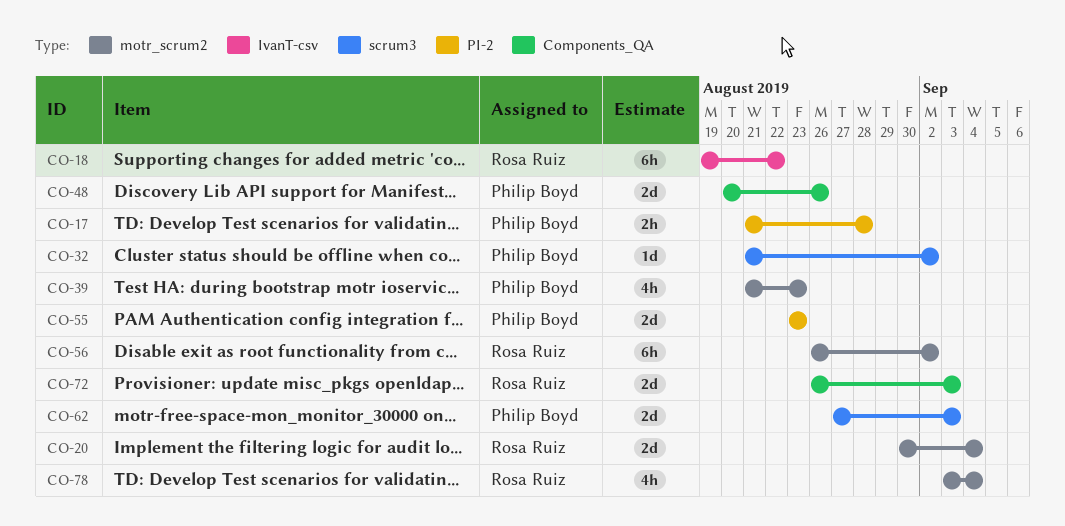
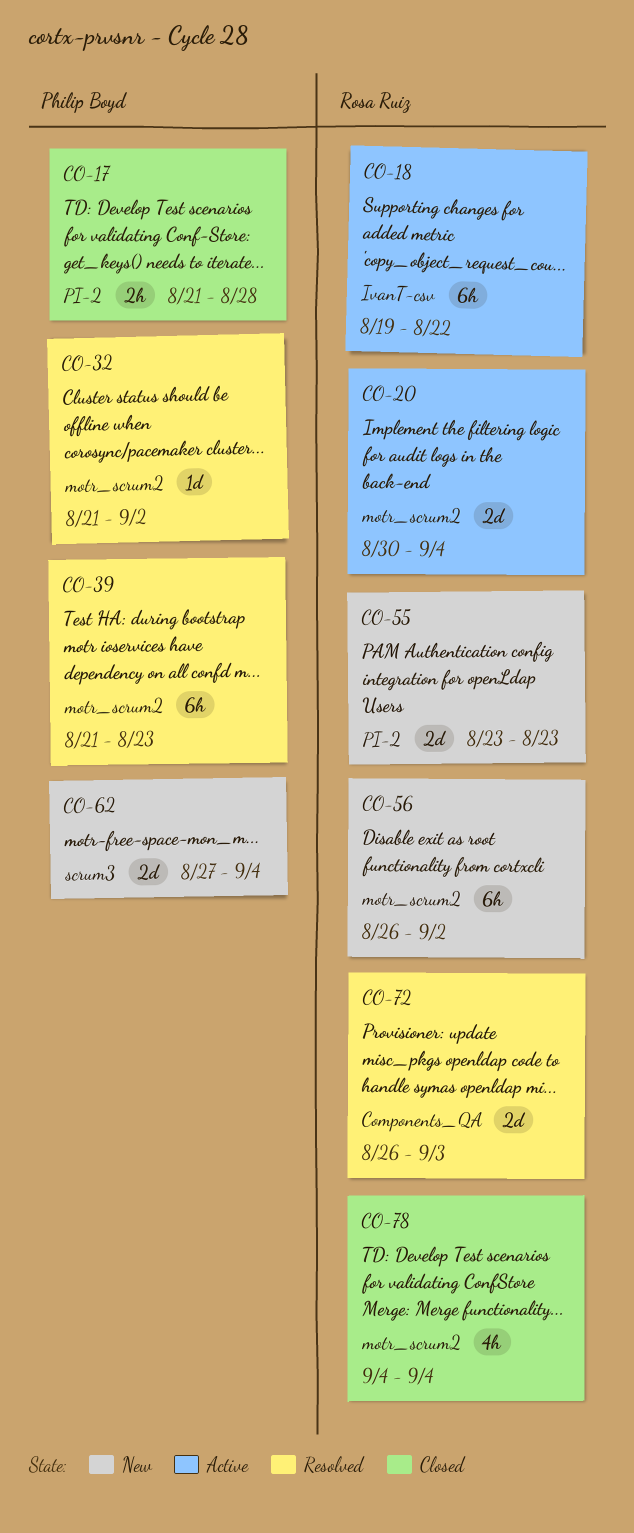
CO-32, label: scrum3 -> motr_scrum2
CO-39, estimate: 4h -> 6h
CO-48: present -> none
CO-55, owner: Philip Boyd -> Rosa Ruiz
CO-62, due: Sep 3 -> Sep 4
CO-78, start: Sep 3 -> Sep 4

